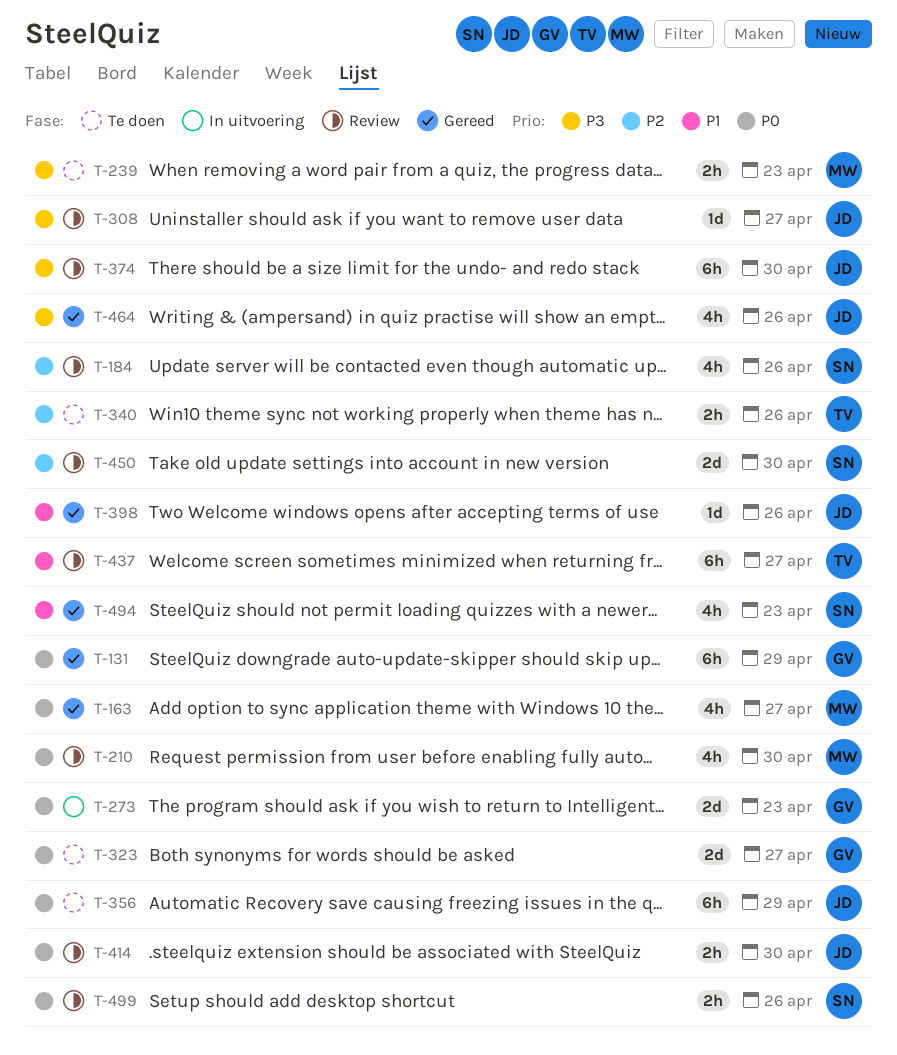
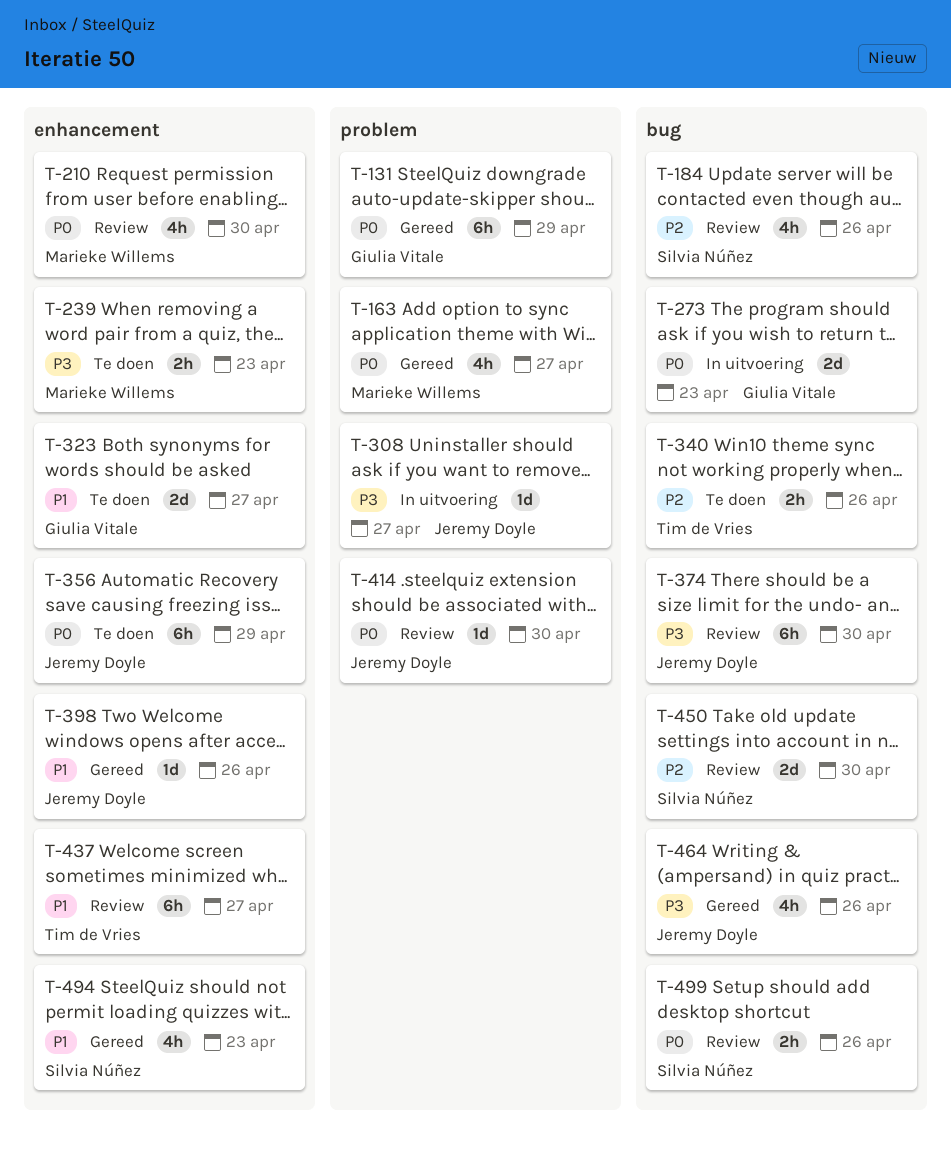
T-308, status: Review -> In uitvoering
T-323, priority: P0 -> P1
T-414, estimate: 2h -> 1d

